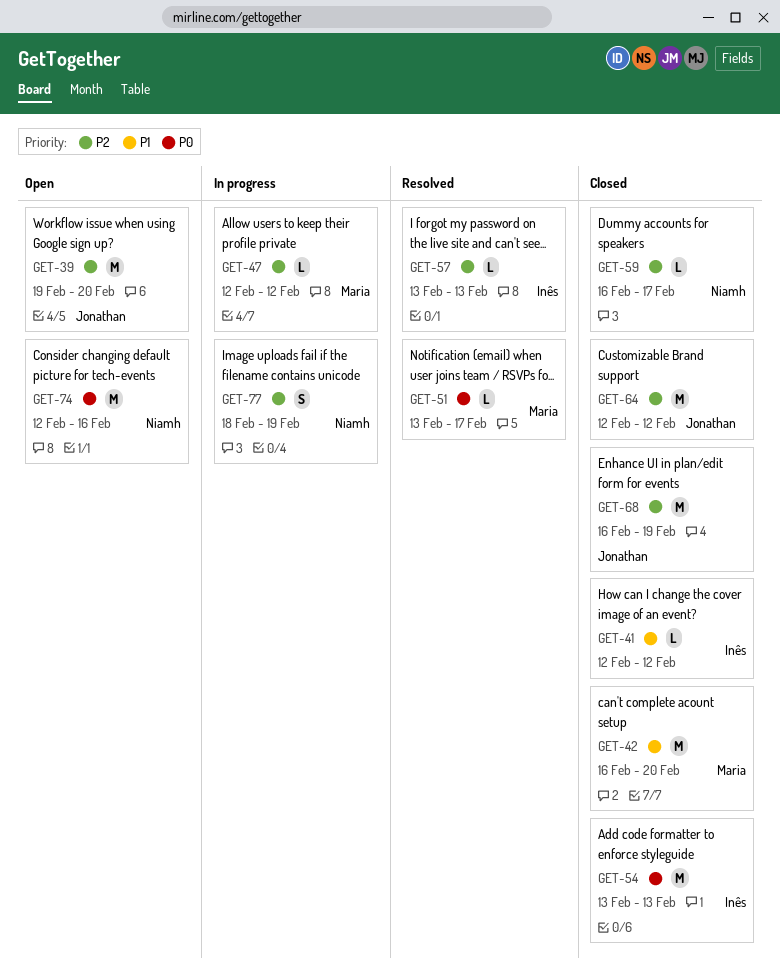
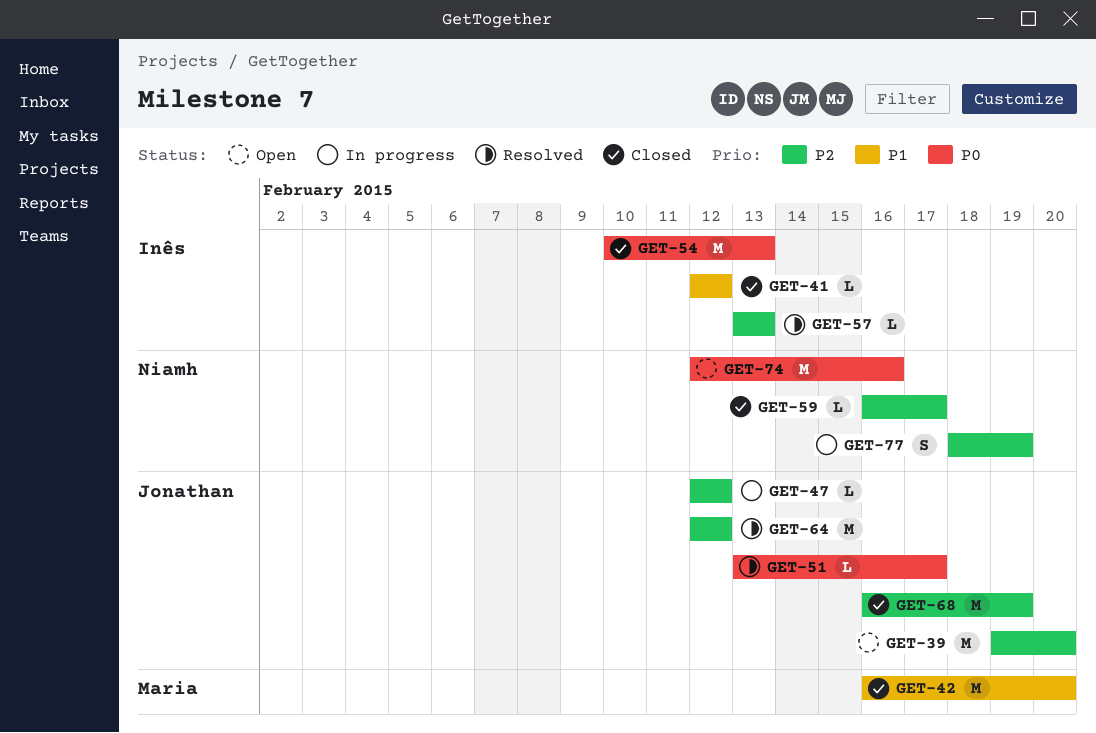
GET-47, owner: Maria -> Jonathan
GET-51, owner: Maria -> Jonathan
GET-54, start: Feb 13 -> Feb 10
GET-64, status: Closed -> Resolved

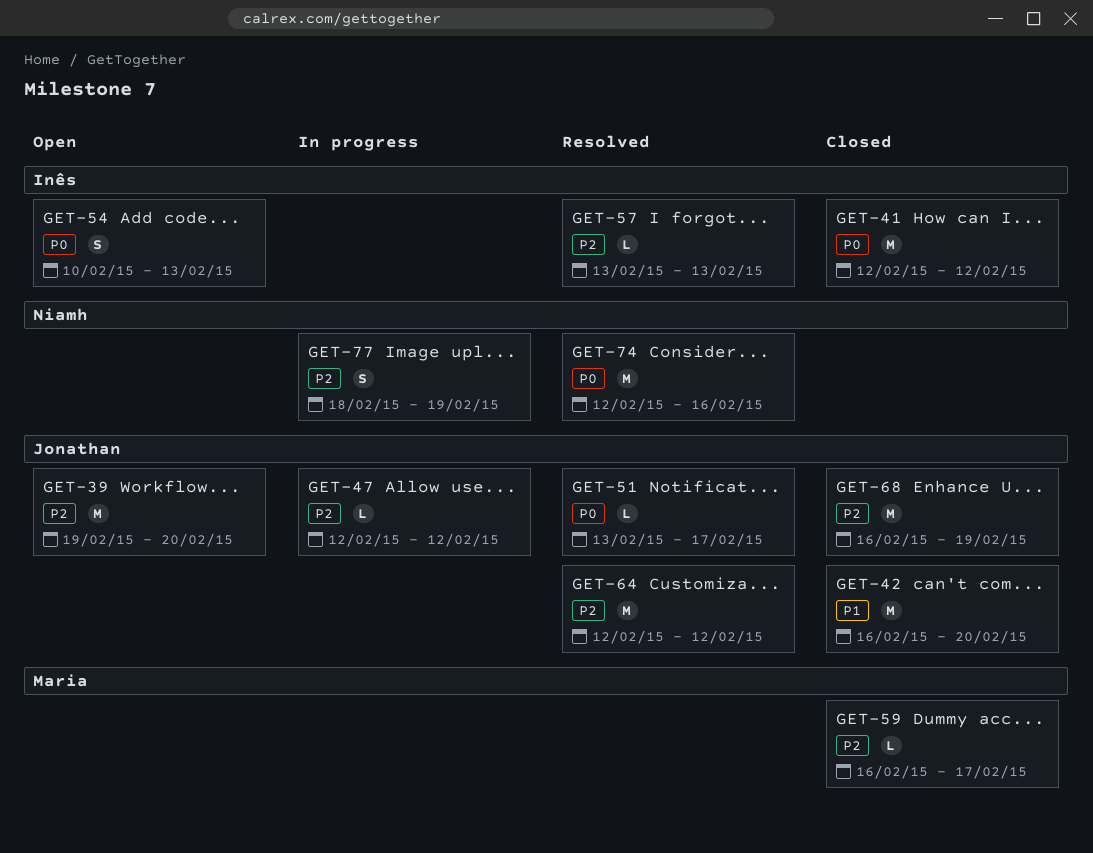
GET-41, priority: P1 -> P0
GET-41, estimate: L -> M
GET-42, owner: Maria -> Jonathan
GET-54, status: Closed -> Open
GET-54, estimate: M -> S
GET-59, owner: Niamh -> Maria
GET-74, status: Open -> Resolved

